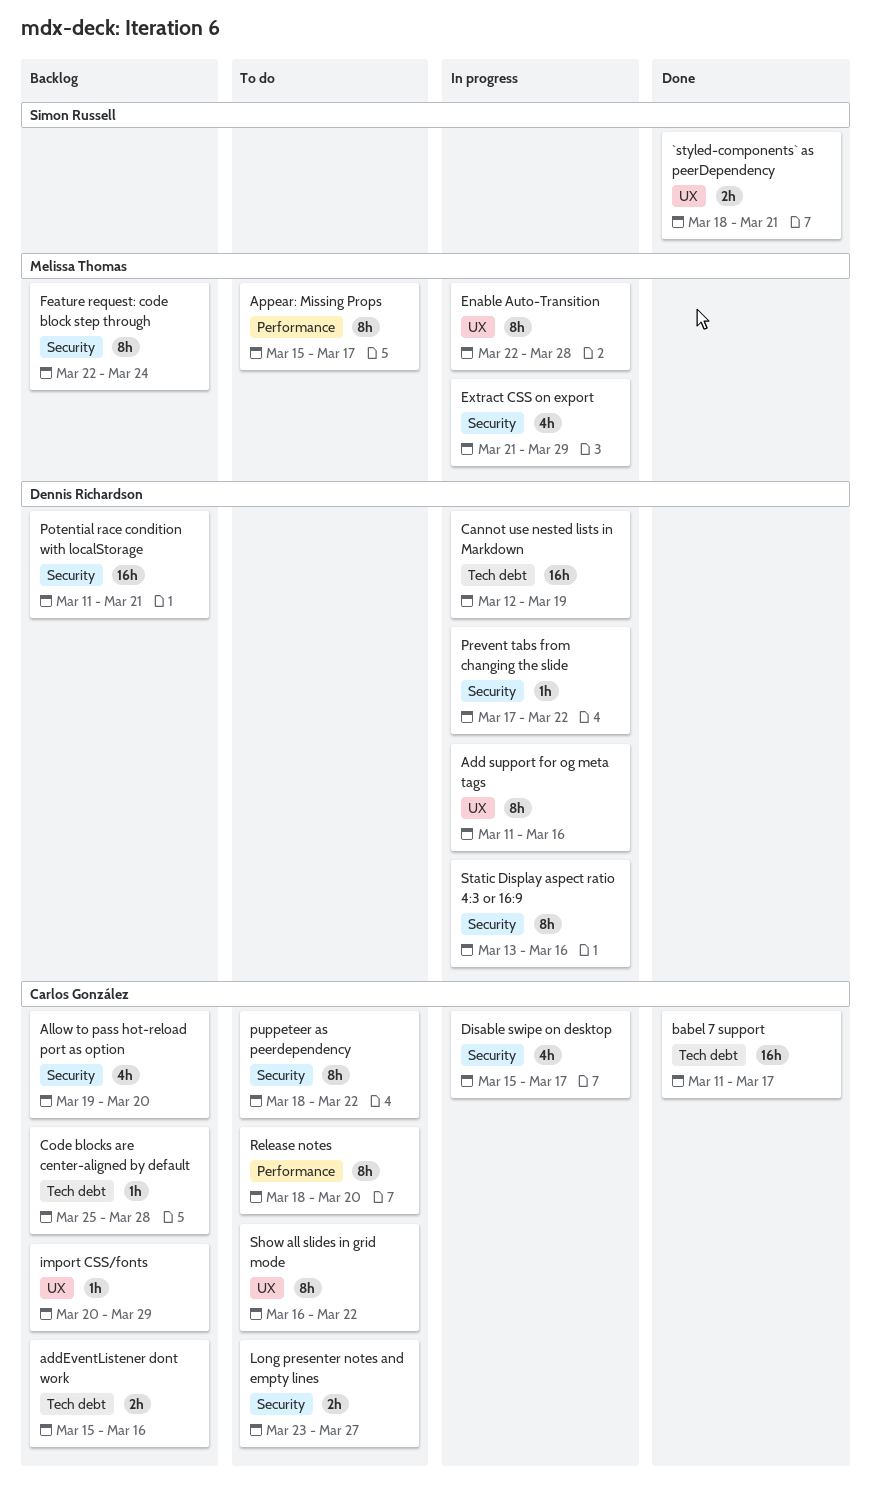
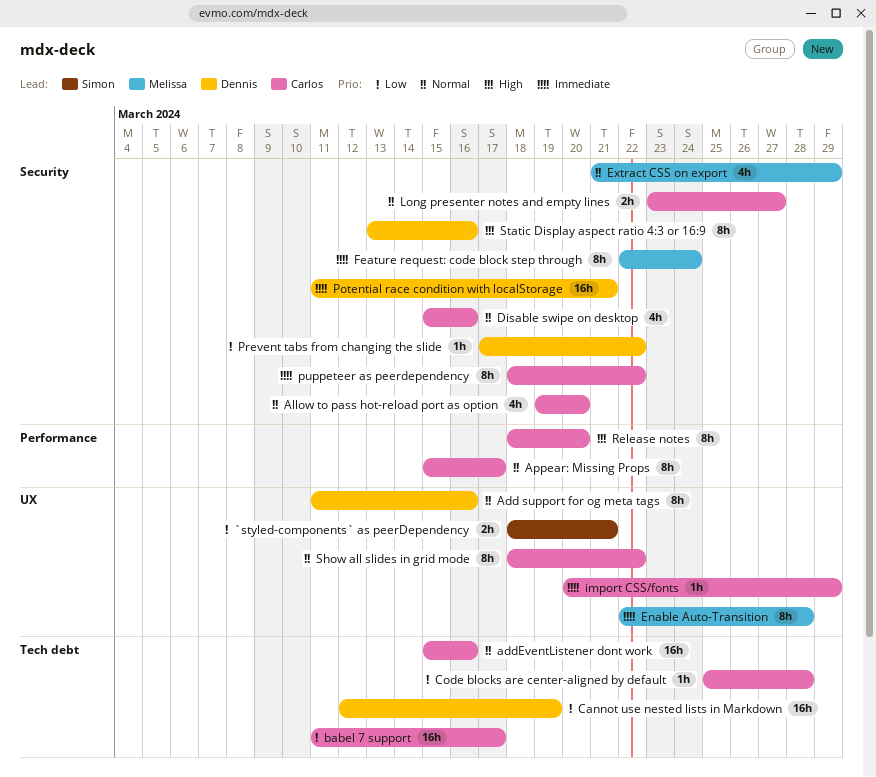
addEventListener dont work, estimate: 2h -> 16h
Appear: Missing Props, owner: Melissa Thomas -> Carlos González
Disable swipe on desktop, due: Mar 17 -> Mar 16
Show all slides in grid mode, start: Mar 16 -> Mar 18

